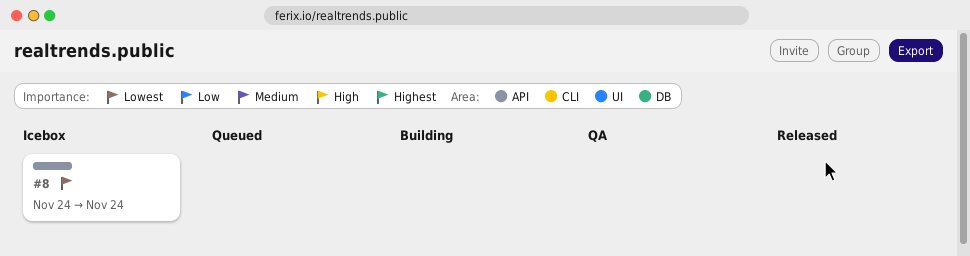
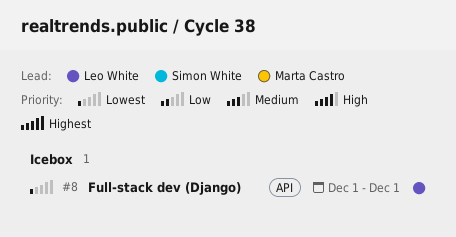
#8, start: Nov 24 -> Dec 1
#8, due: Nov 24 -> Dec 1

